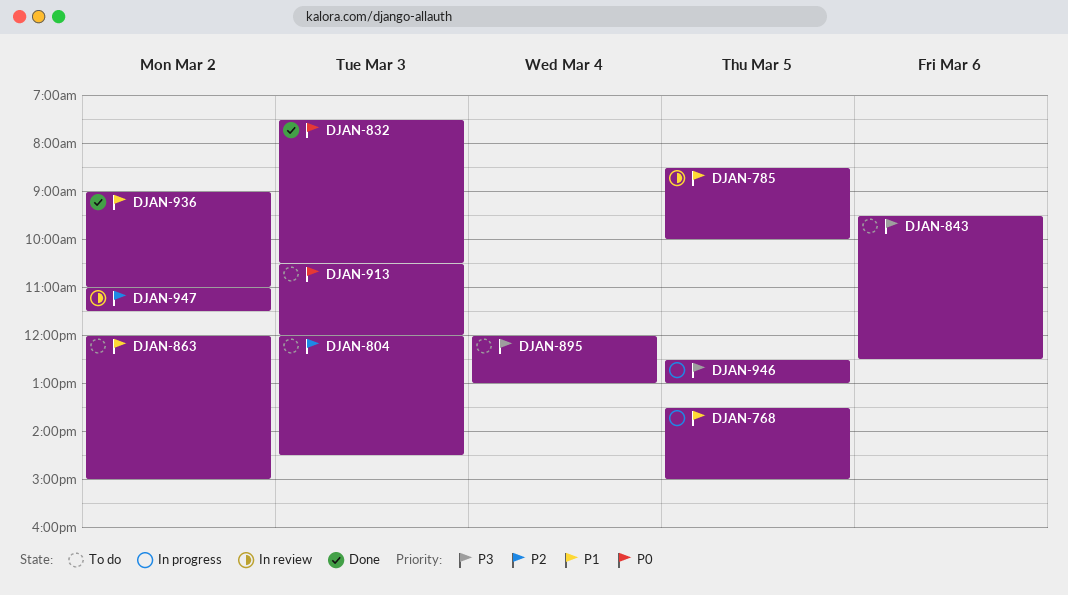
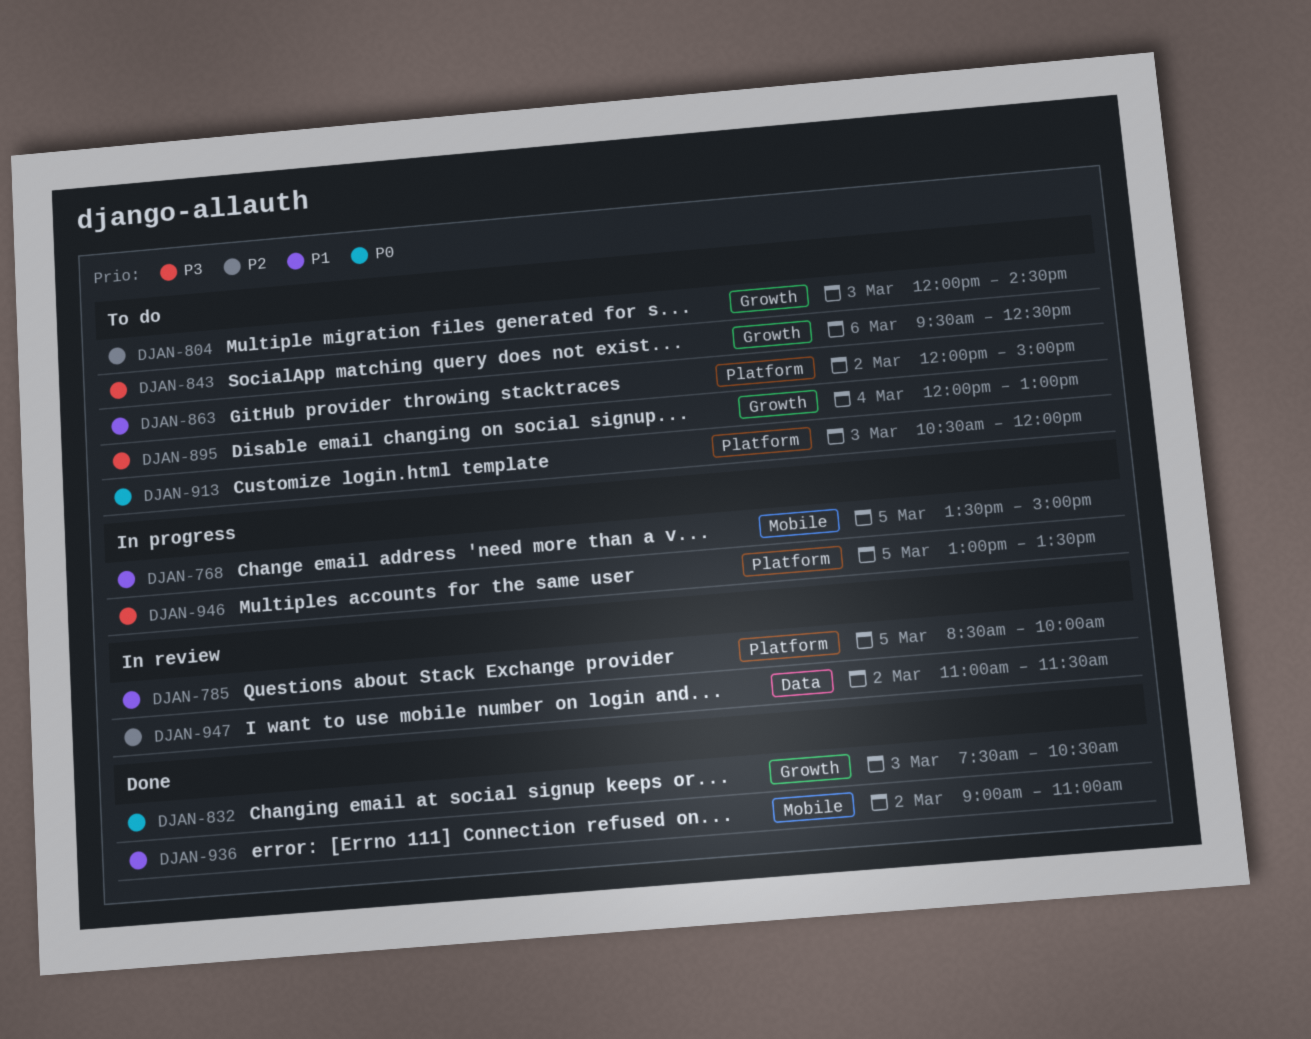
DJAN-946, begins: 12:30 -> 13:00
DJAN-946, ends: 13:00 -> 13:30

